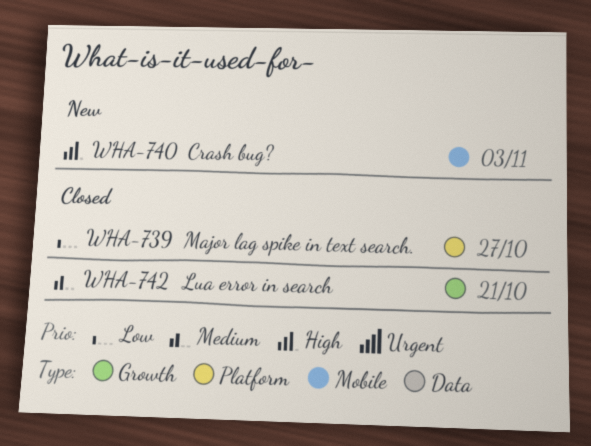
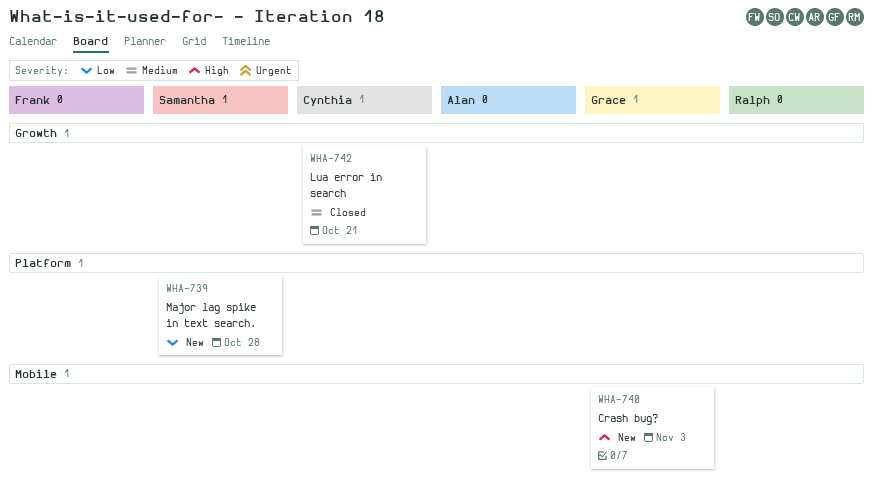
WHA-739, status: Closed -> New
WHA-739, due: Oct 27 -> Oct 28

